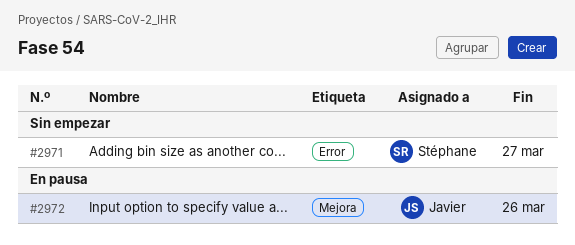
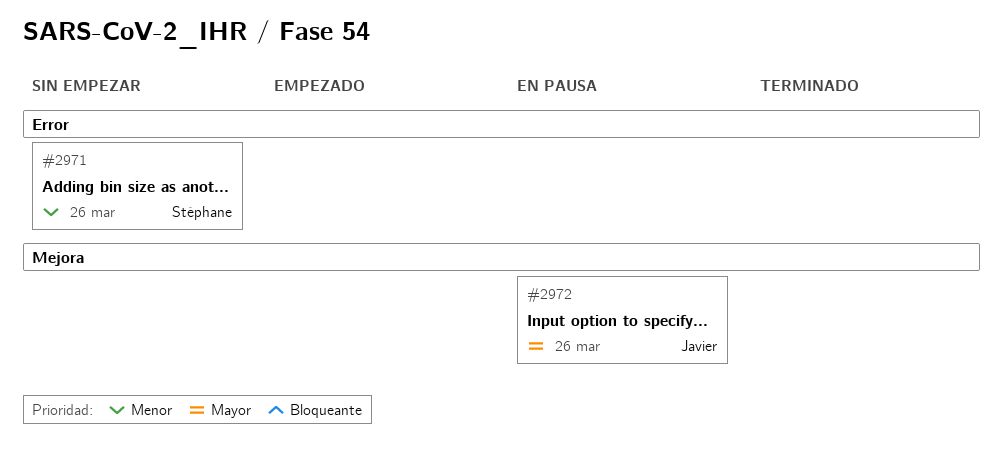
#2971, due: Mar 27 -> Mar 26

